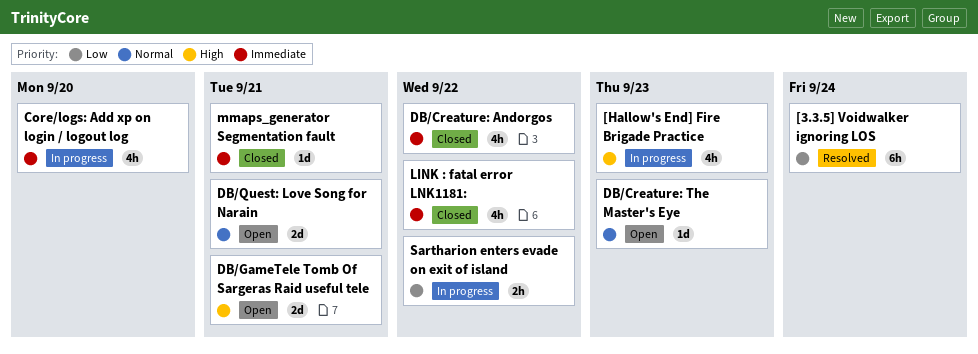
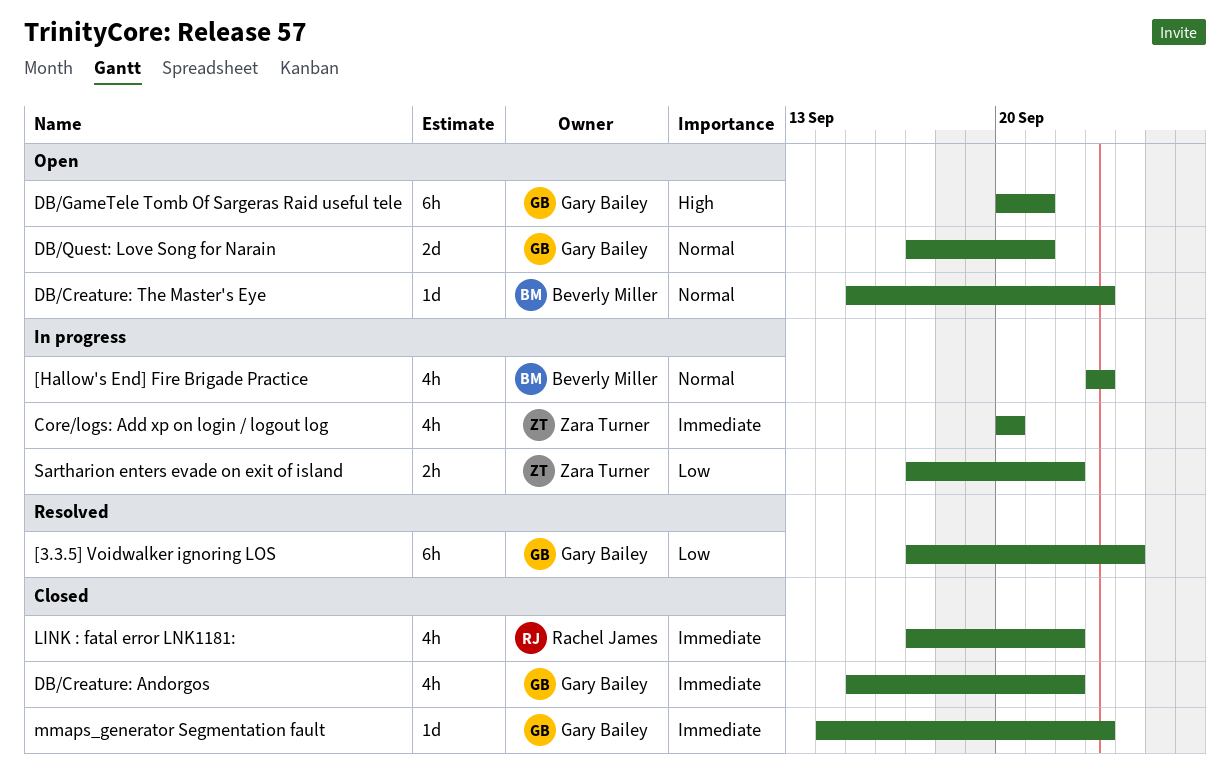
[Hallow's End] Fire Brigade Practice, priority: High -> Normal
DB/GameTele Tomb Of Sargeras Raid useful tele, estimate: 2d -> 6h
mmaps_generator Segmentation fault, due: Sep 21 -> Sep 23

